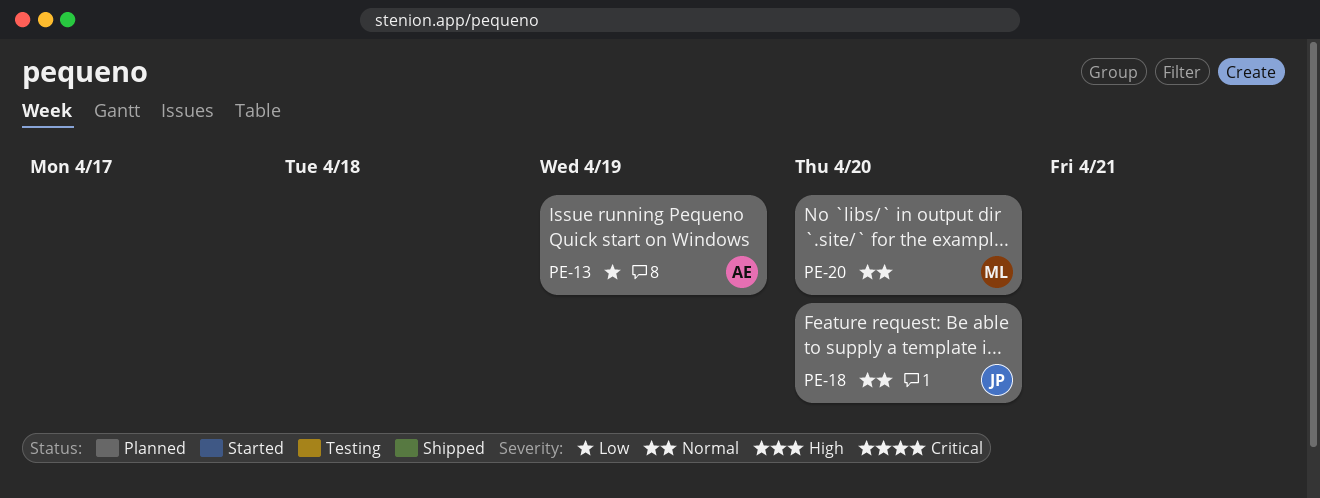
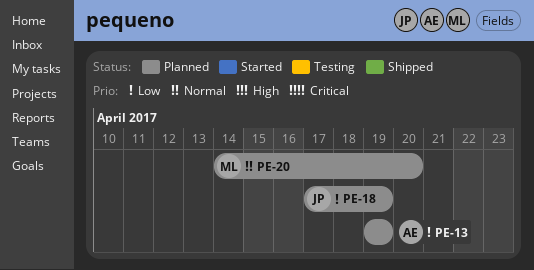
PE-18, priority: Normal -> Low
PE-18, due: Apr 20 -> Apr 19

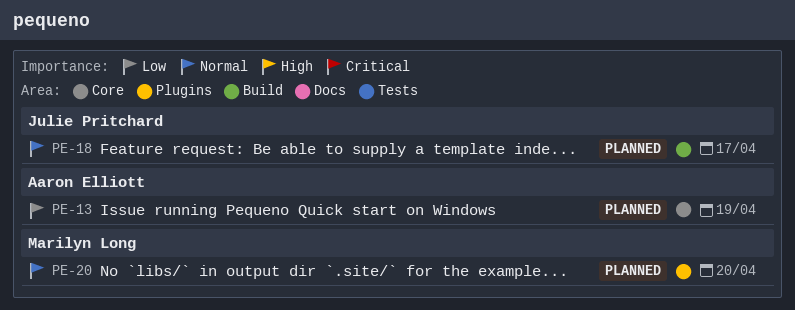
PE-18, priority: Low -> Normal
PE-18, due: Apr 19 -> Apr 17

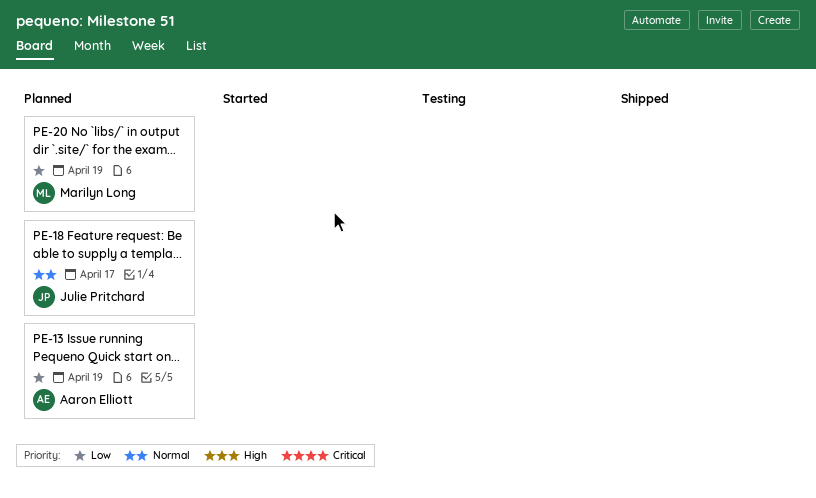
PE-20, priority: Normal -> Low
PE-20, due: Apr 20 -> Apr 19

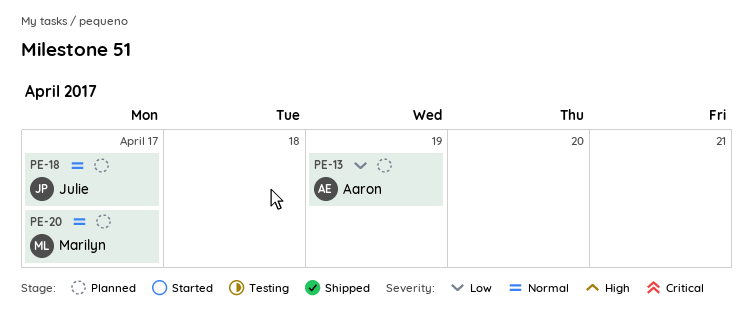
PE-20, priority: Low -> Normal
PE-20, due: Apr 19 -> Apr 17

